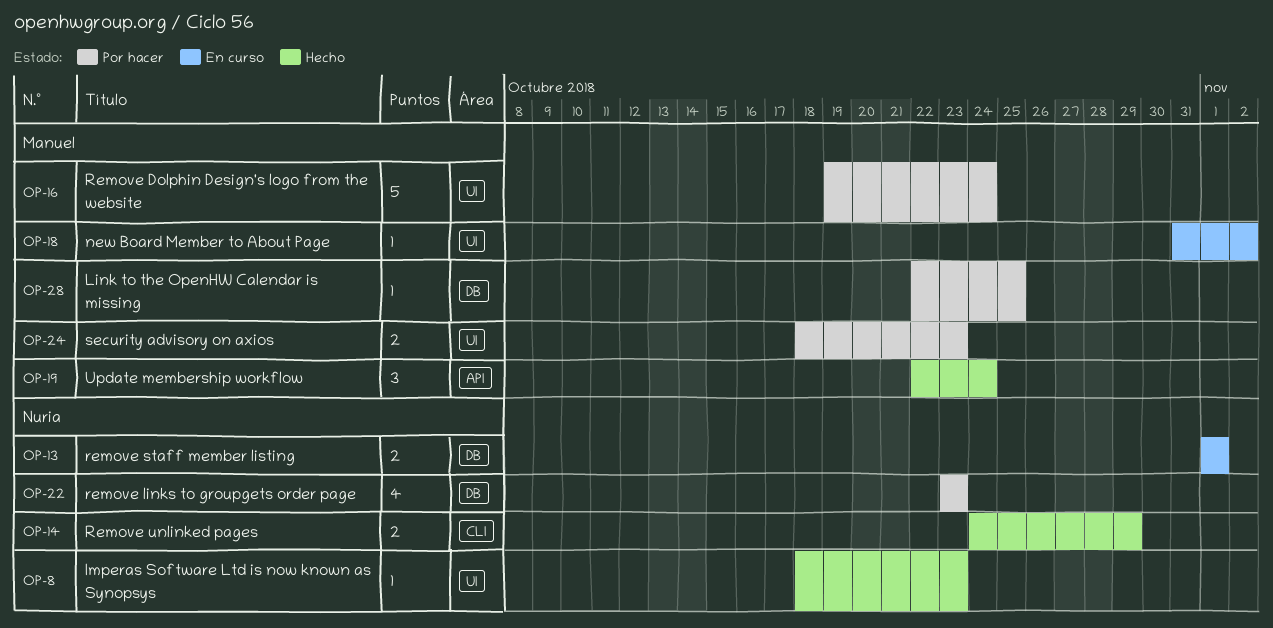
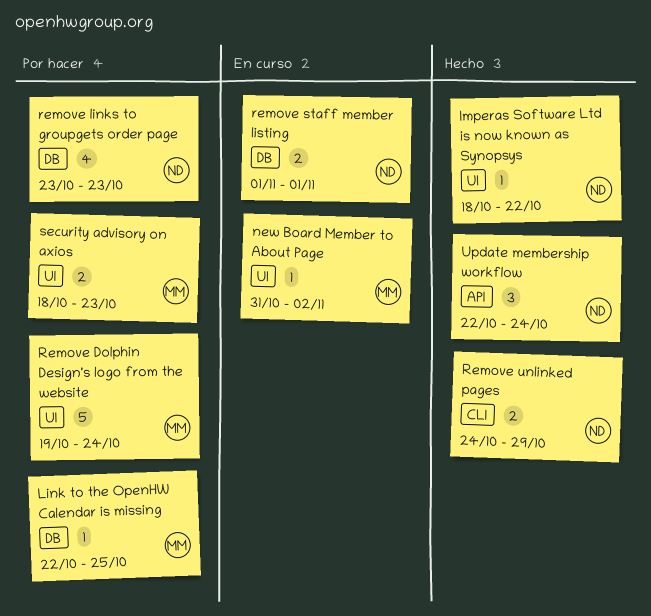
Imperas Software Ltd is now known as Synopsys, due: Oct 23 -> Oct 22
Update membership workflow, owner: Manuel -> Nuria

